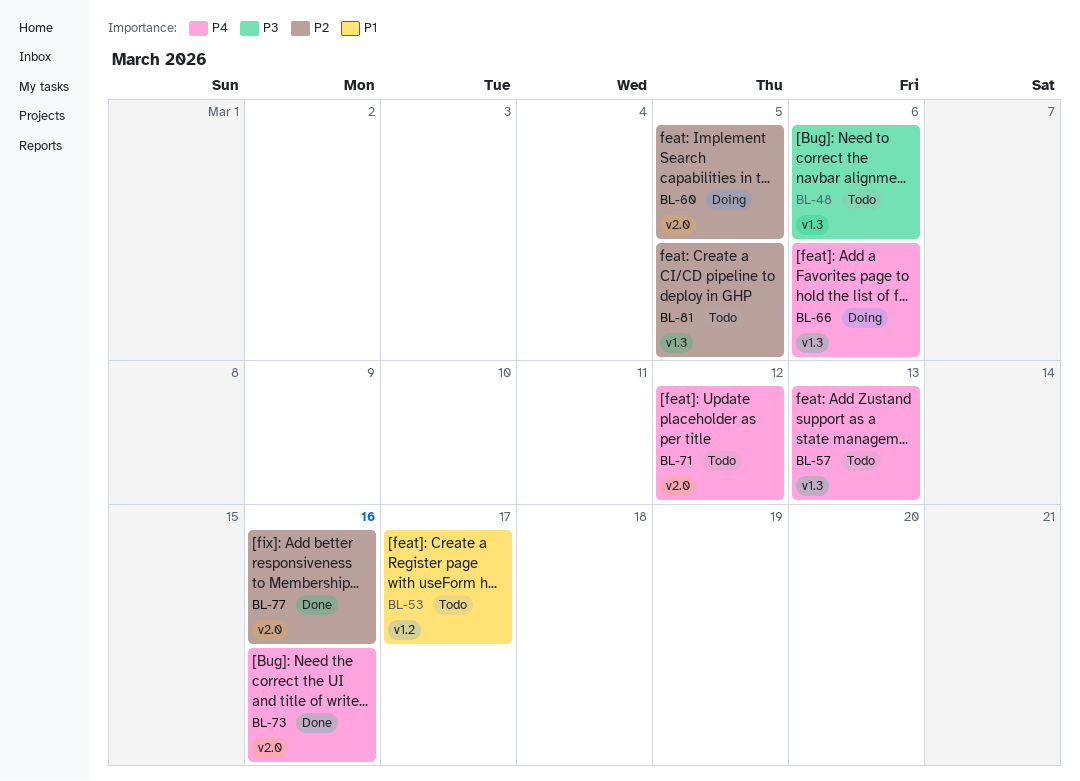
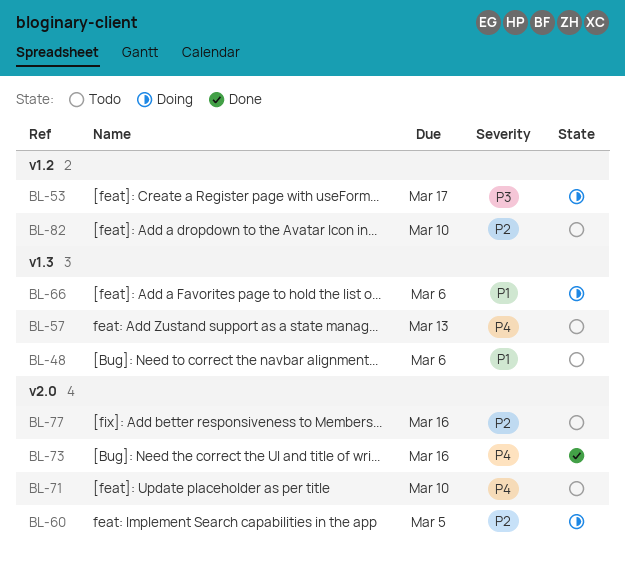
BL-48, priority: P3 -> P1
BL-53, status: Todo -> Doing
BL-53, priority: P1 -> P3
BL-66, priority: P4 -> P1
BL-71, due: Mar 12 -> Mar 10
BL-77, status: Done -> Todo
BL-81: present -> none
BL-82: none -> present

